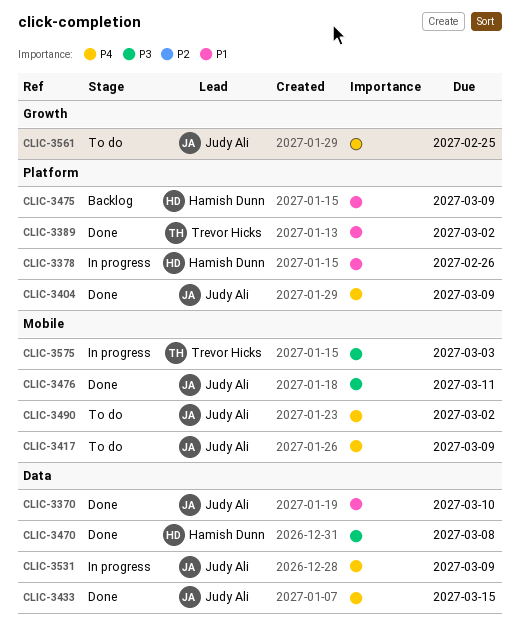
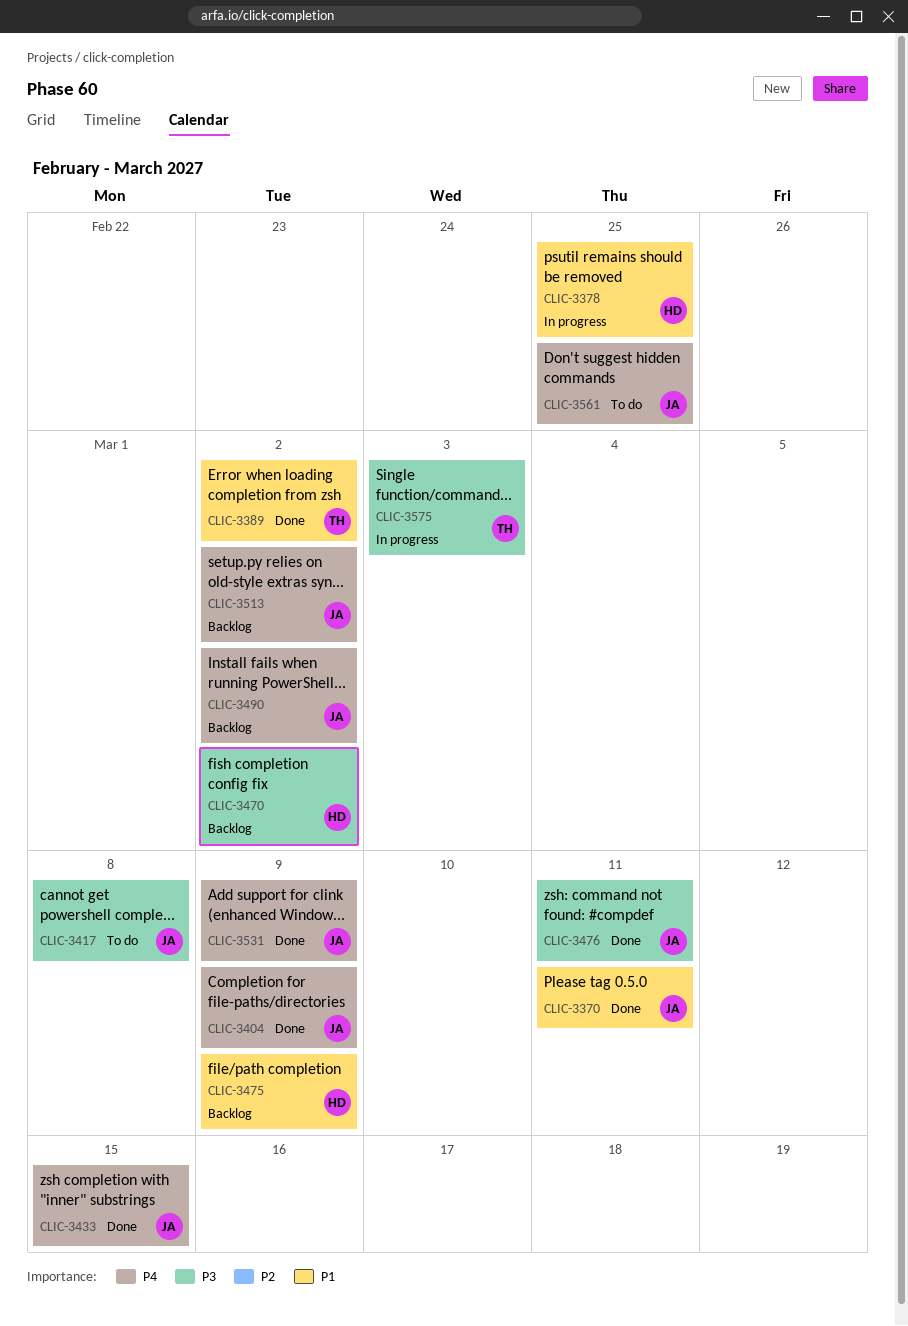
CLIC-3370, due: Mar 10 -> Mar 11
CLIC-3378, due: Feb 26 -> Feb 25
CLIC-3417, priority: P4 -> P3
CLIC-3417, due: Mar 9 -> Mar 8
CLIC-3470, status: Done -> Backlog
CLIC-3470, due: Mar 8 -> Mar 2
CLIC-3490, status: To do -> Backlog
CLIC-3513: none -> present
CLIC-3531, status: In progress -> Done

